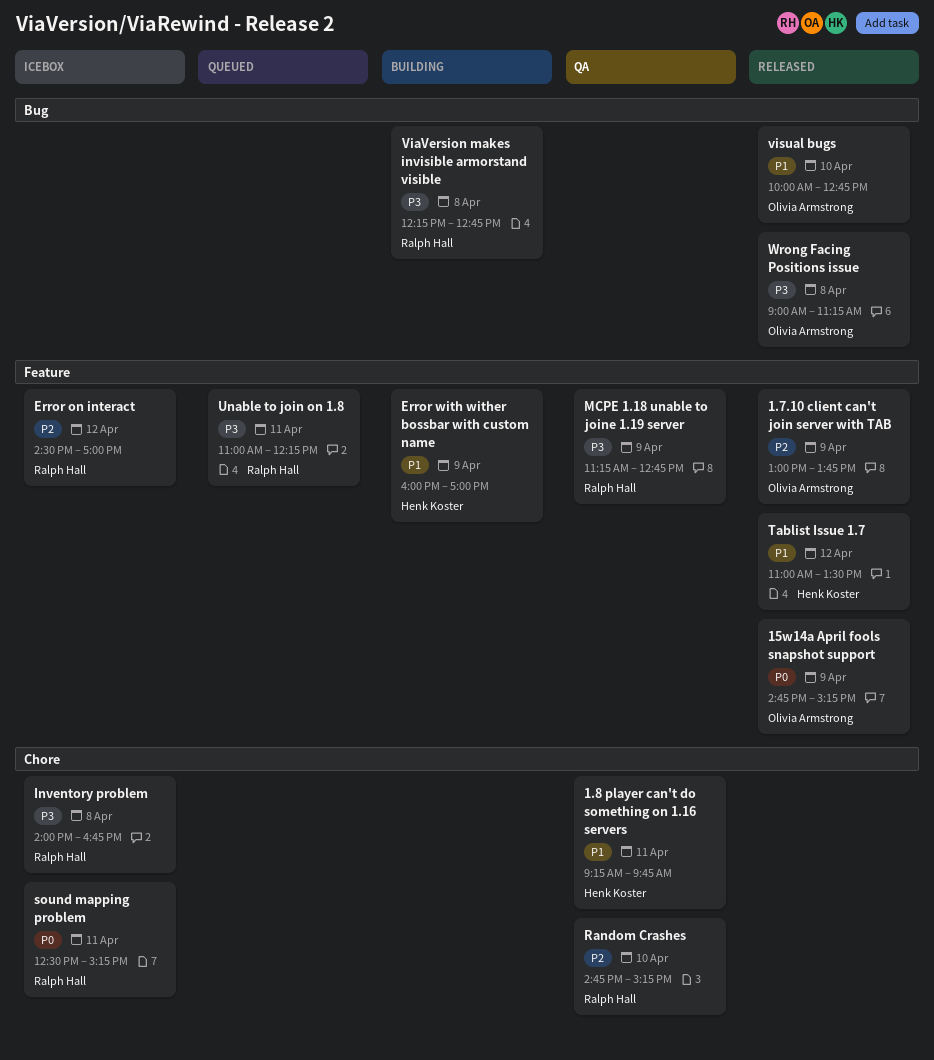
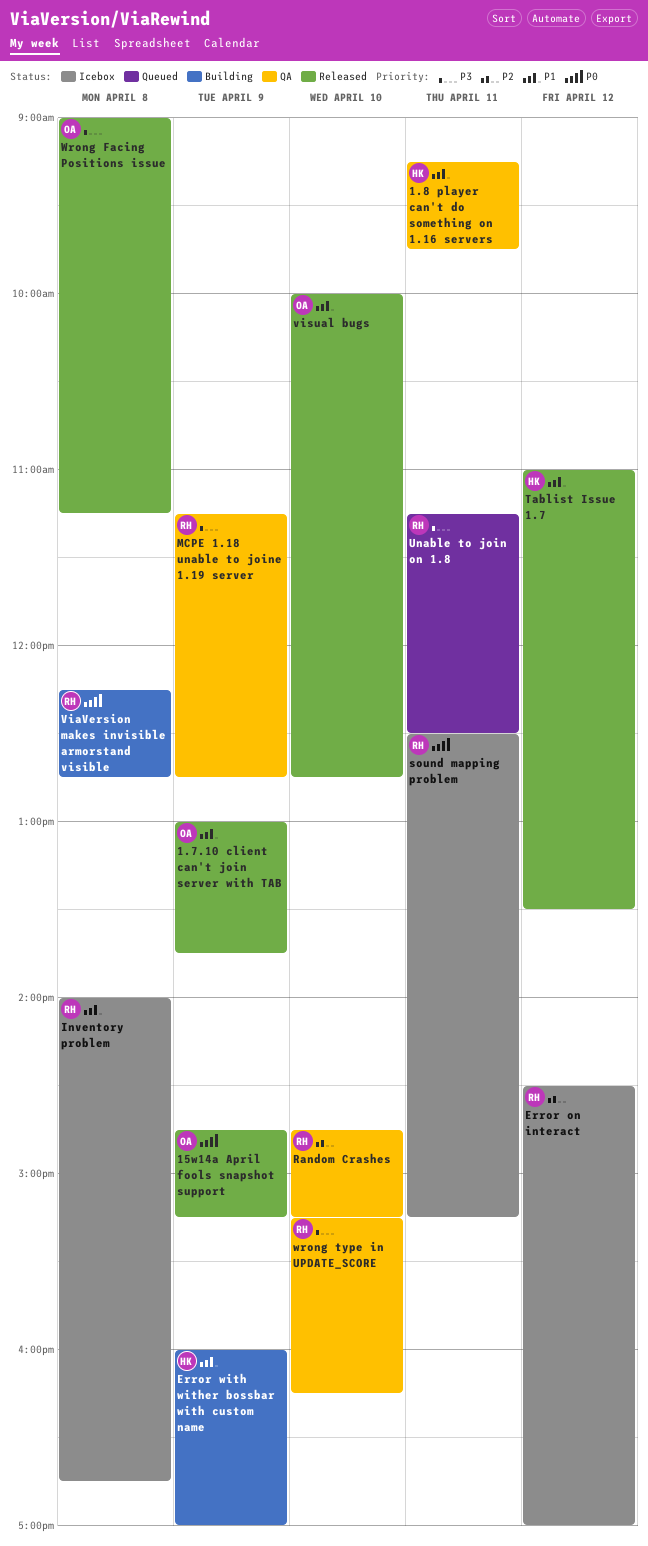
1.7.10 client can't join server with TAB, priority: P2 -> P1
Inventory problem, priority: P3 -> P1
Unable to join on 1.8, begins: 11:00 -> 11:15
Unable to join on 1.8, ends: 12:15 -> 12:30
ViaVersion makes invisible armorstand visible, priority: P3 -> P0
wrong type in UPDATE_SCORE: none -> present

